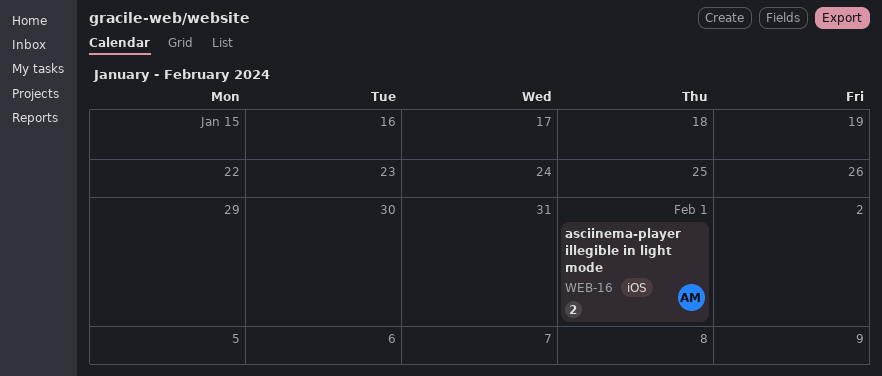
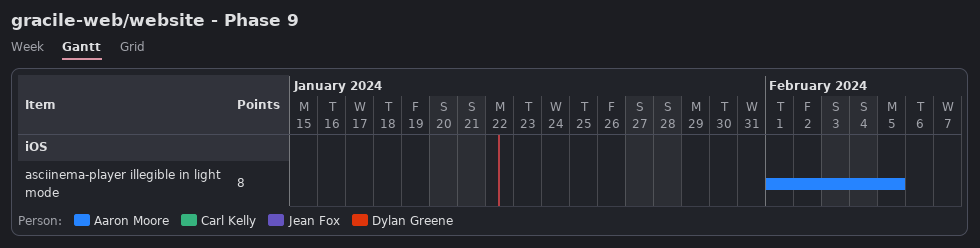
asciinema-player illegible in light mode, estimate: 2 -> 8
asciinema-player illegible in light mode, due: Feb 1 -> Feb 5

